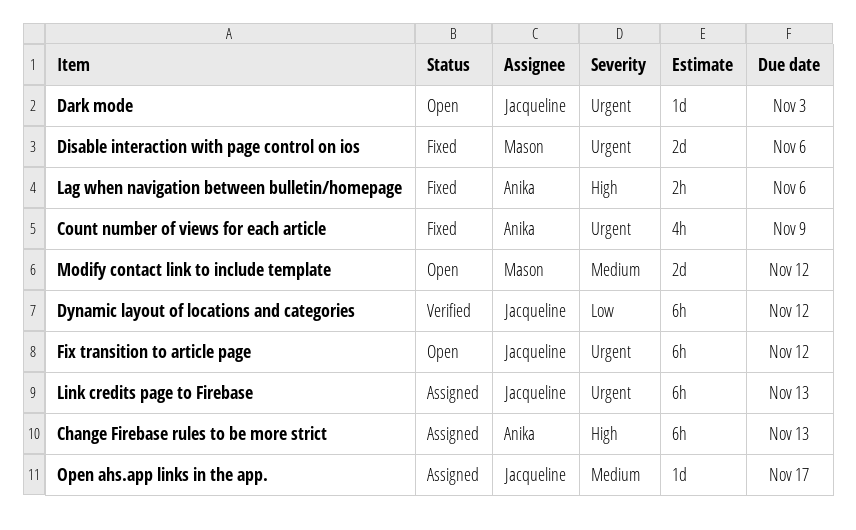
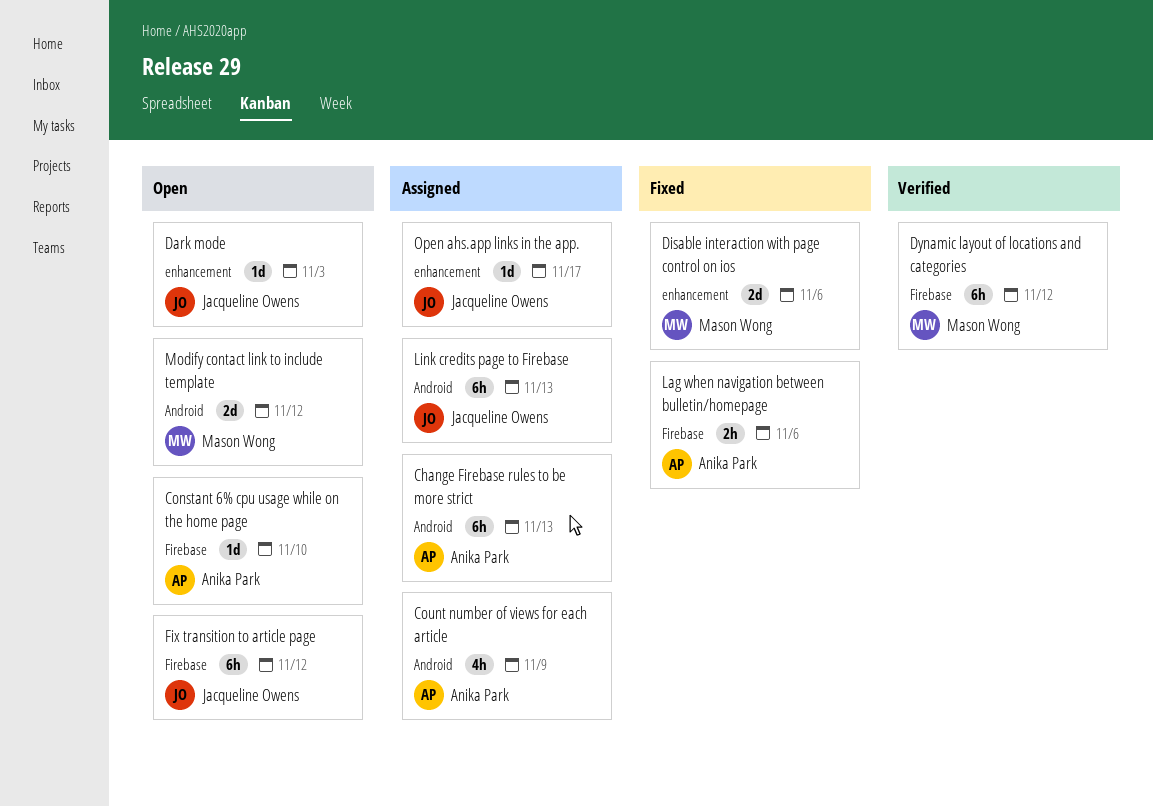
Constant 6% cpu usage while on the home page: none -> present
Count number of views for each article, status: Fixed -> Assigned
Dynamic layout of locations and categories, owner: Jacqueline Owens -> Mason Wong

